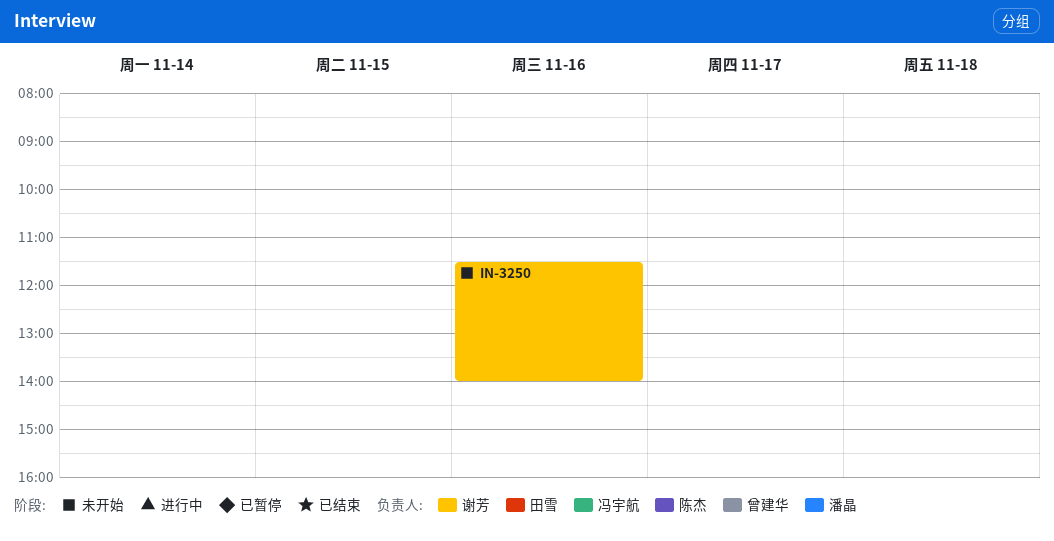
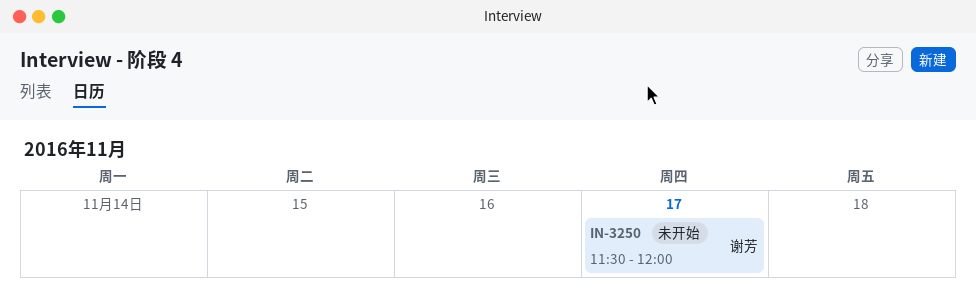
IN-3250, day: Nov 16 -> Nov 17
IN-3250, ends: 14:00 -> 12:00

